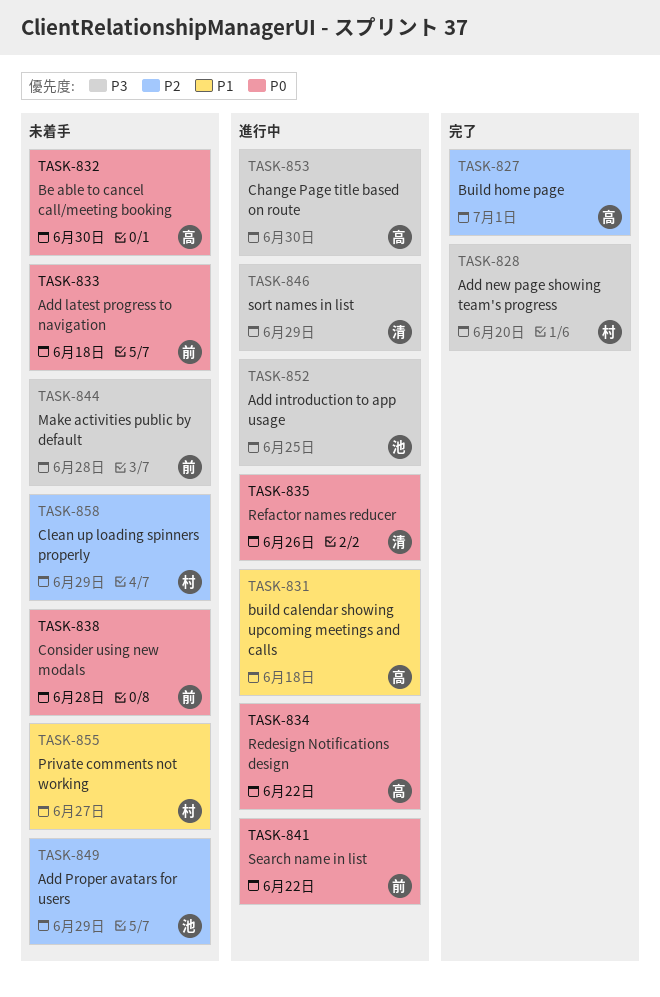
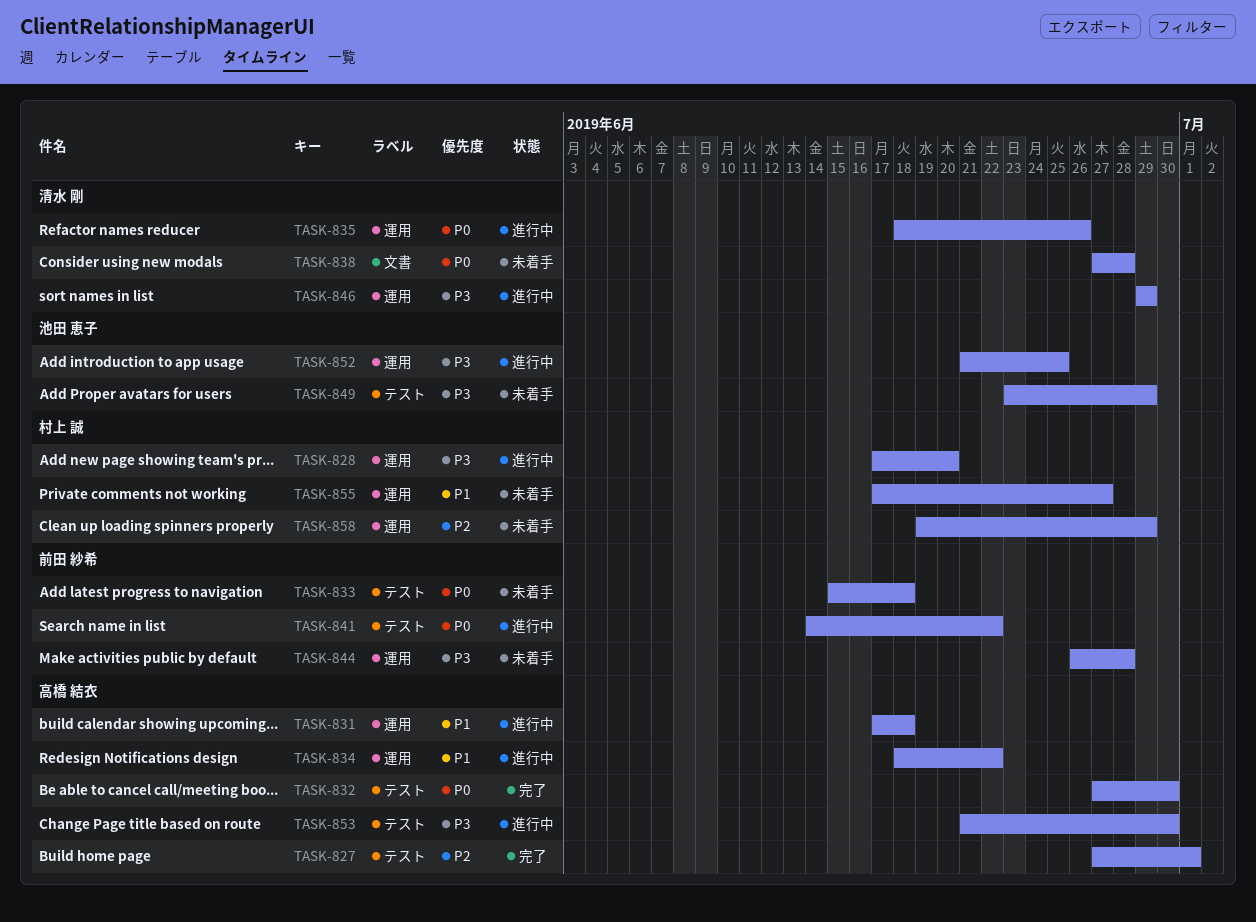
TASK-828, status: 完了 -> 進行中
TASK-832, status: 未着手 -> 完了
TASK-834, priority: P0 -> P1
TASK-838, owner: 前田 紗希 -> 清水 剛
TASK-849, priority: P2 -> P3

